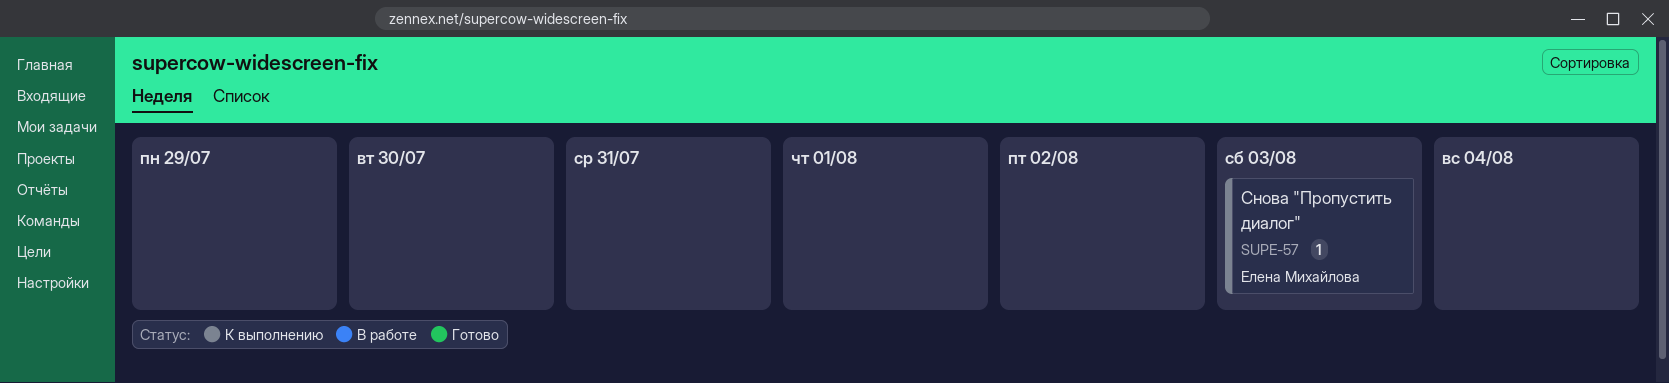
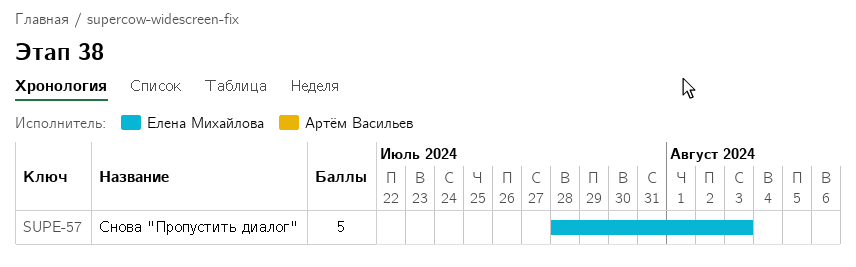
SUPE-57, estimate: 1 -> 5

